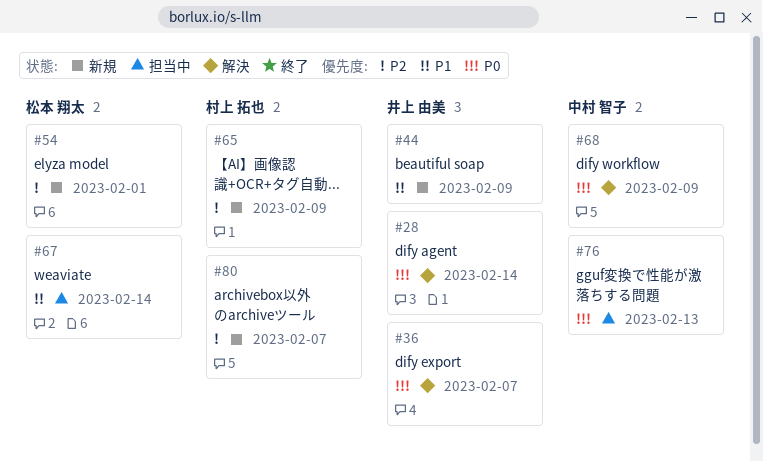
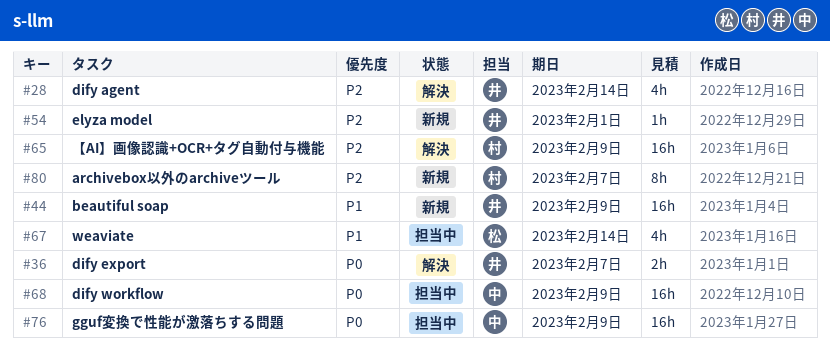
#28, priority: P0 -> P2
#54, owner: 松本 翔太 -> 井上 由美
#65, status: 新規 -> 解決
#68, status: 解決 -> 担当中
#76, due: Feb 13 -> Feb 9

